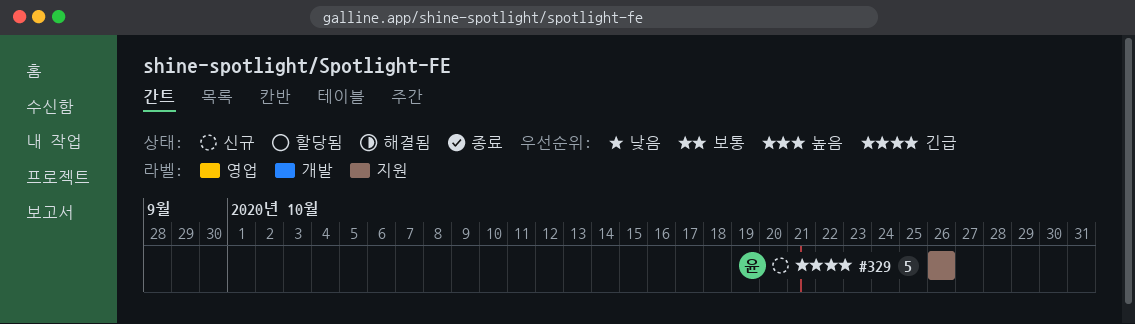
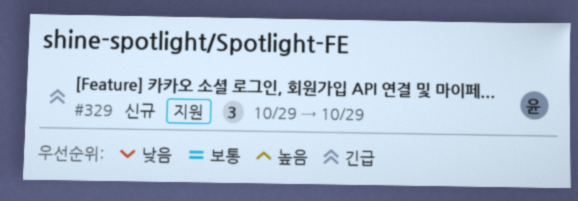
#329, estimate: 5 -> 3
#329, start: Oct 26 -> Oct 29
#329, due: Oct 26 -> Oct 29

